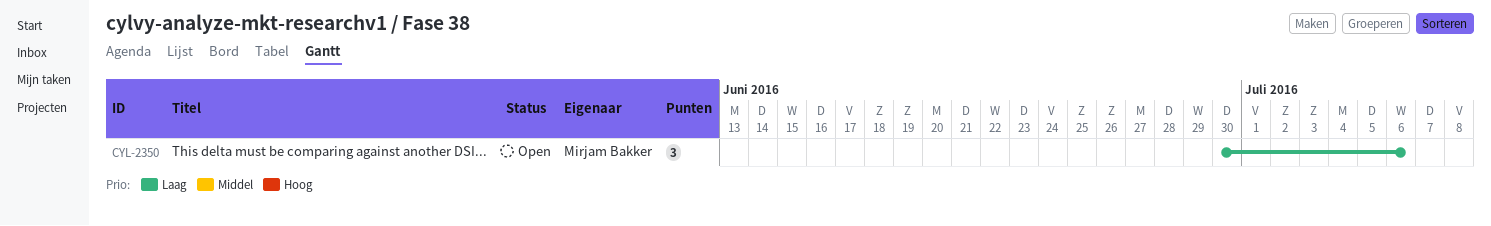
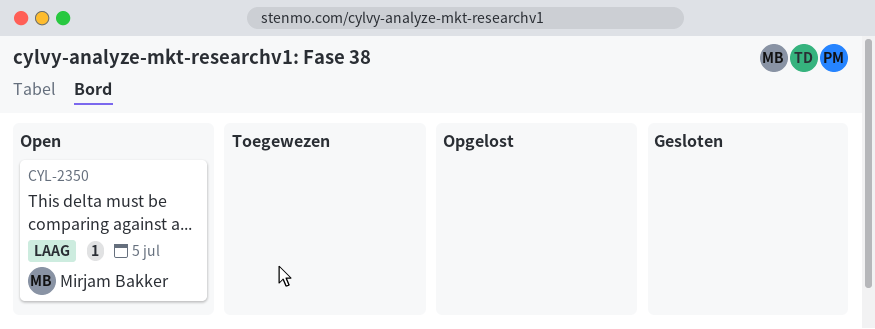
CYL-2350, estimate: 3 -> 1
CYL-2350, due: Jul 6 -> Jul 5

